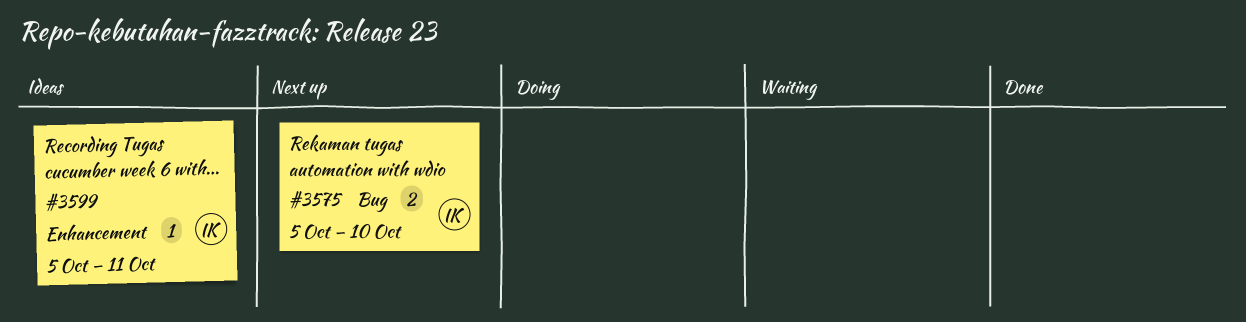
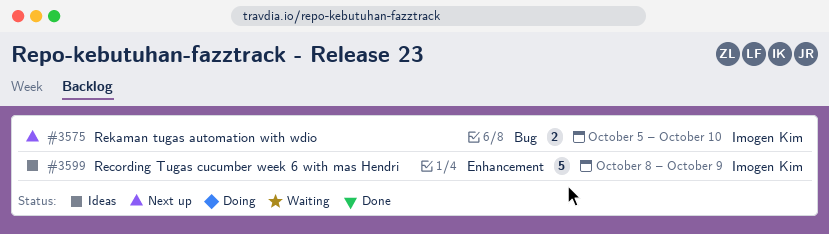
#3599, estimate: 1 -> 5
#3599, start: Oct 5 -> Oct 8
#3599, due: Oct 11 -> Oct 9

